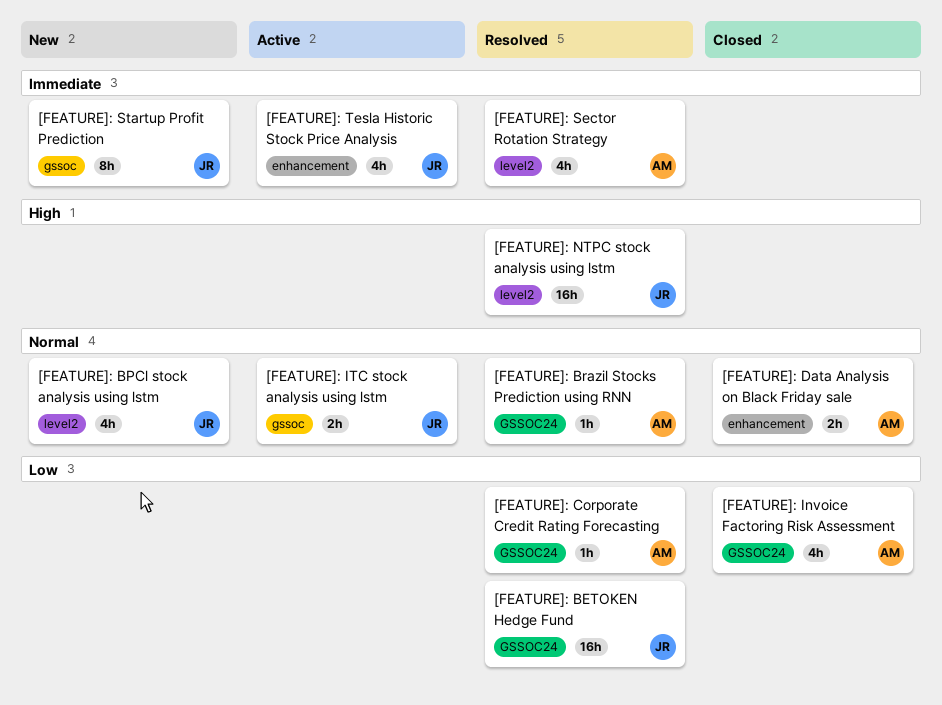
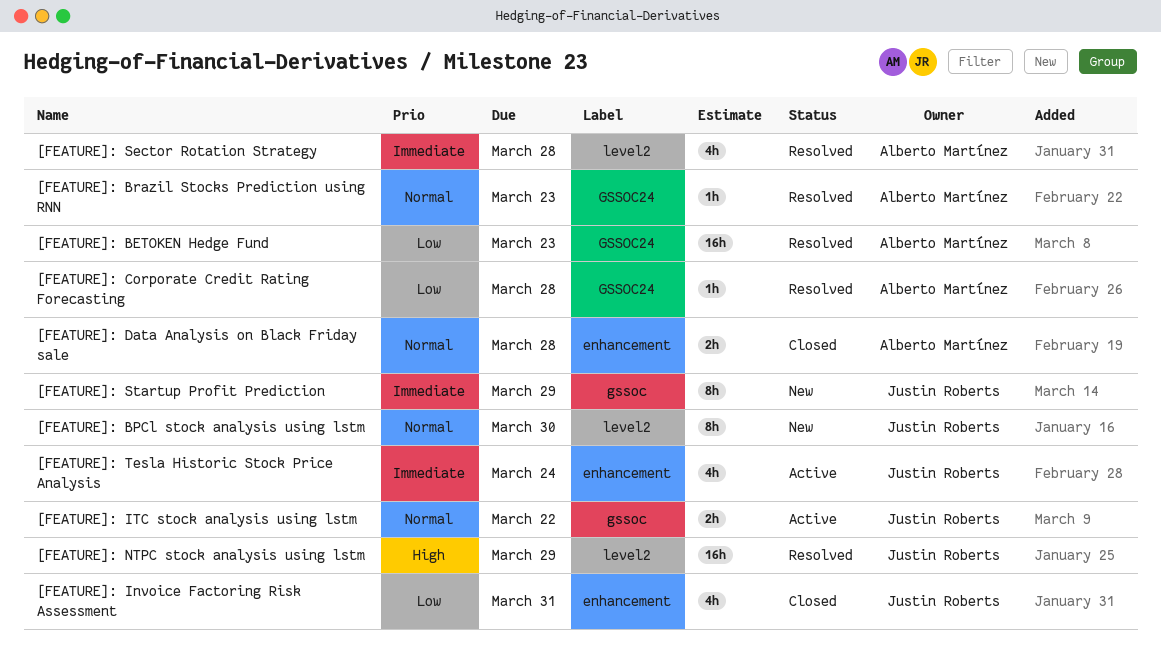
[FEATURE]: BETOKEN Hedge Fund, owner: Justin Roberts -> Alberto Martínez
[FEATURE]: BPCl stock analysis using lstm, estimate: 4h -> 8h
[FEATURE]: Invoice Factoring Risk Assessment, owner: Alberto Martínez -> Justin Roberts
[FEATURE]: Invoice Factoring Risk Assessment, label: GSSOC24 -> enhancement

